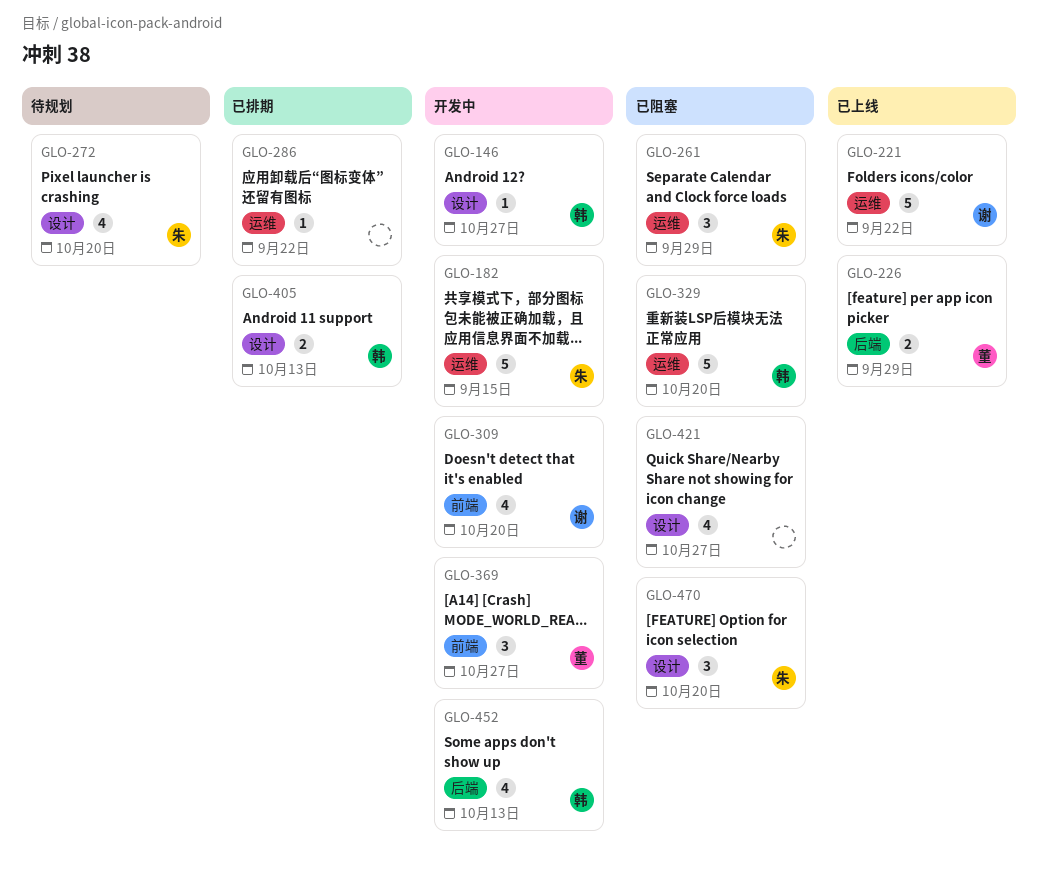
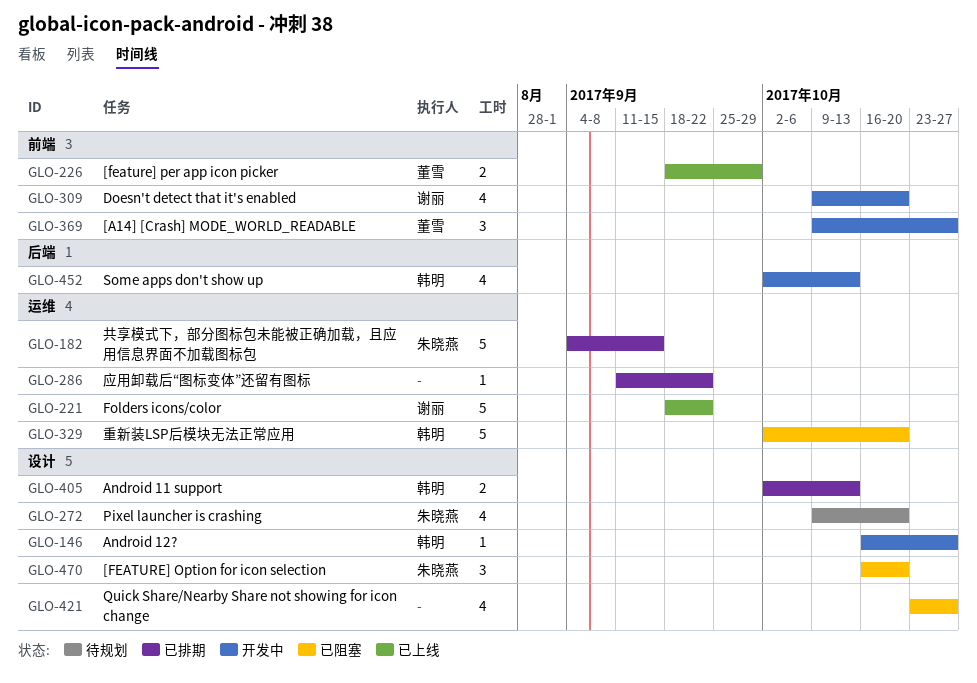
GLO-182, status: 开发中 -> 已排期
GLO-226, label: 后端 -> 前端
GLO-261: present -> none

